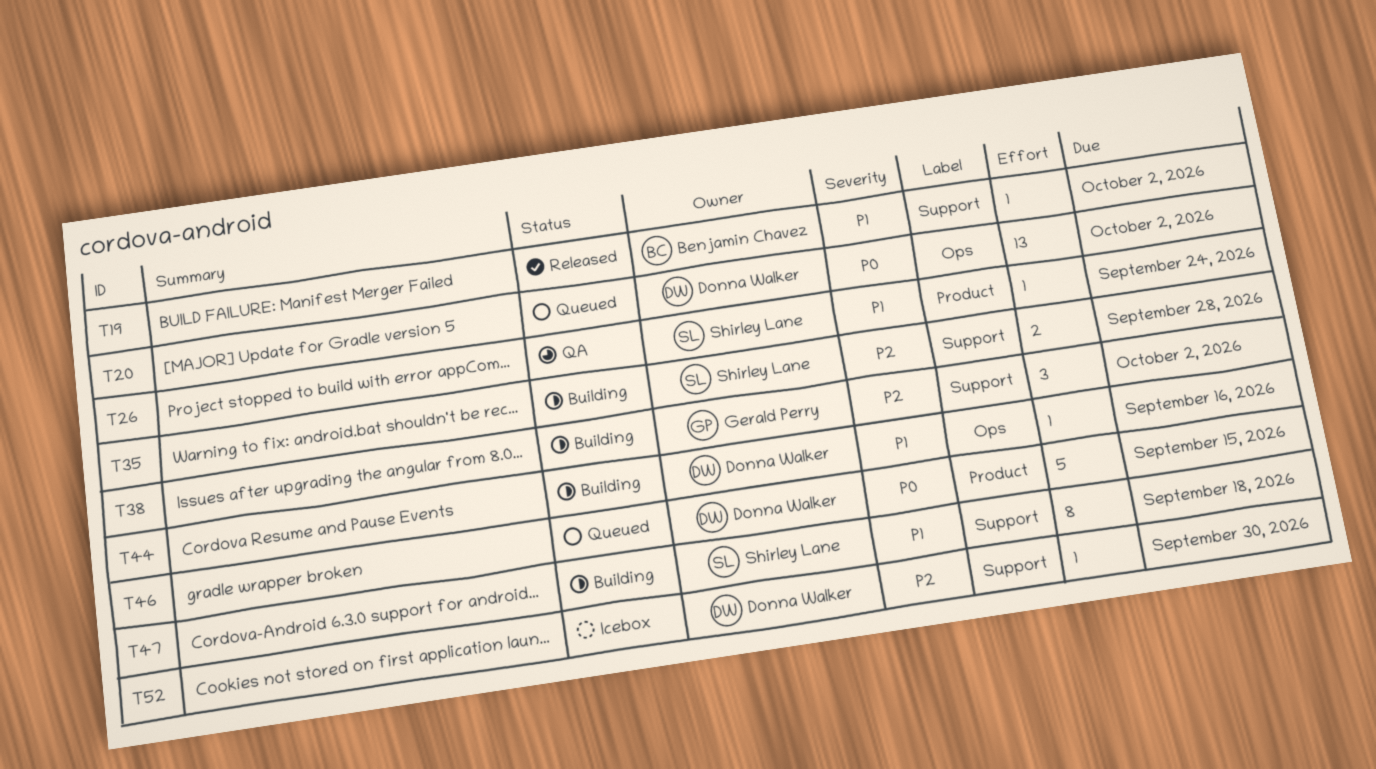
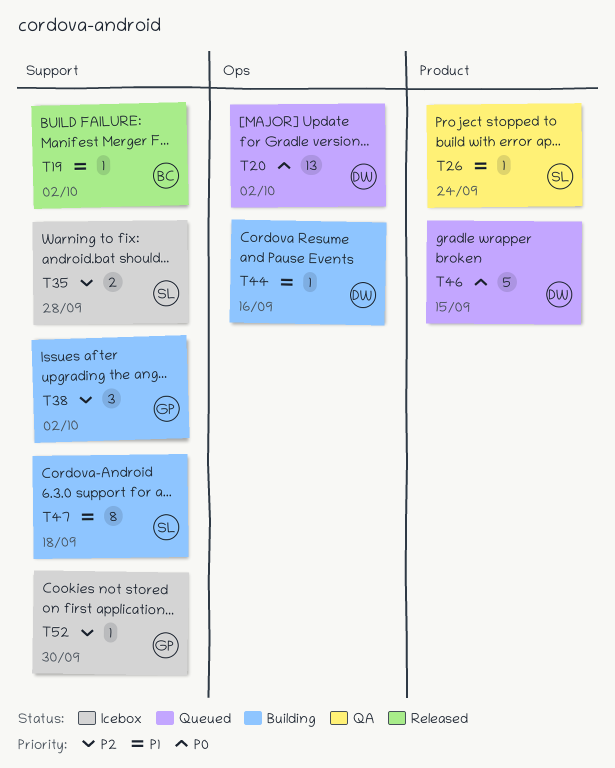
T35, status: Building -> Icebox
T52, owner: Donna Walker -> Gerald Perry

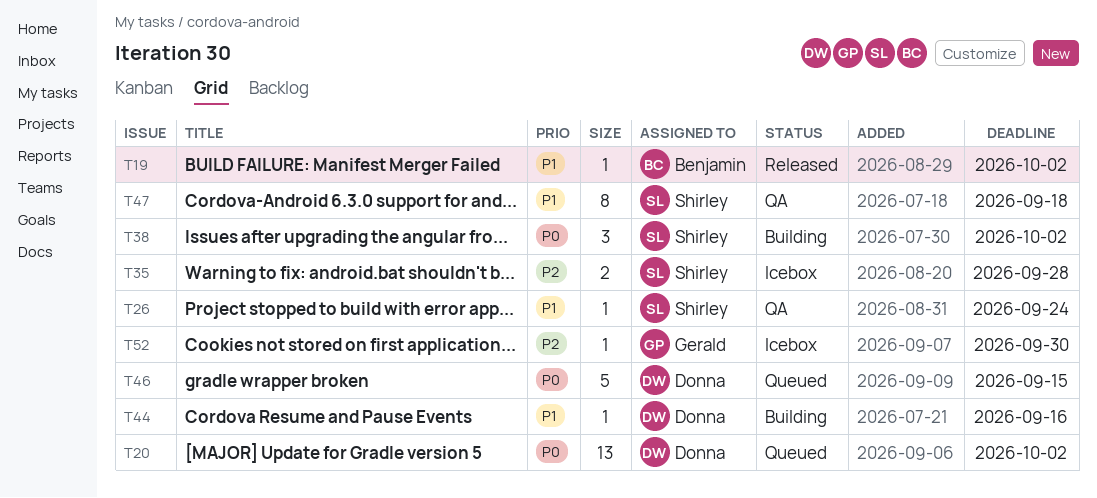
T38, owner: Gerald -> Shirley
T38, priority: P2 -> P0
T47, status: Building -> QA

